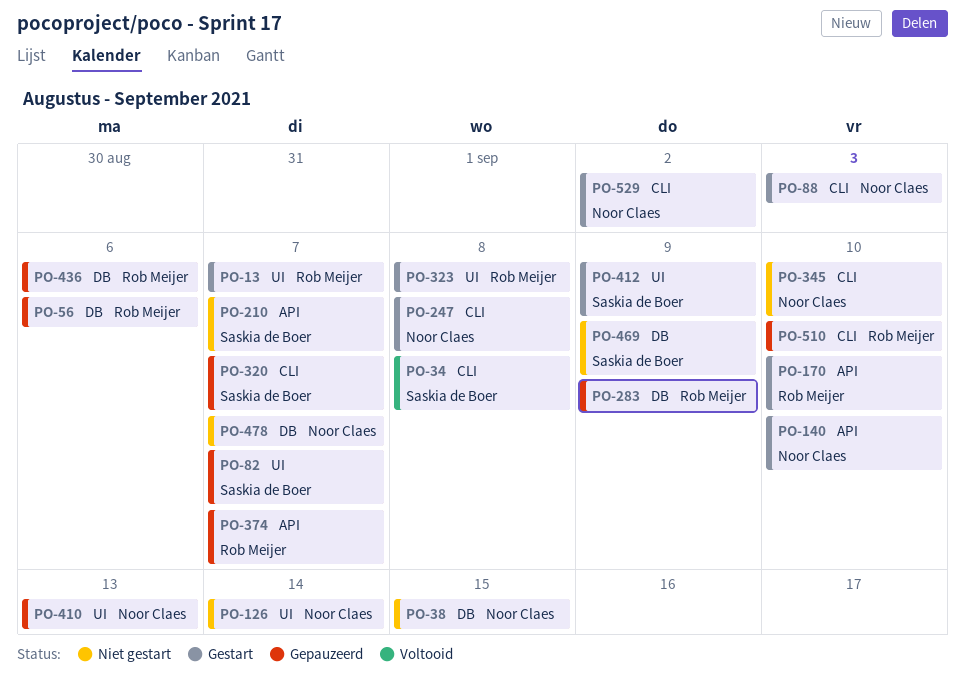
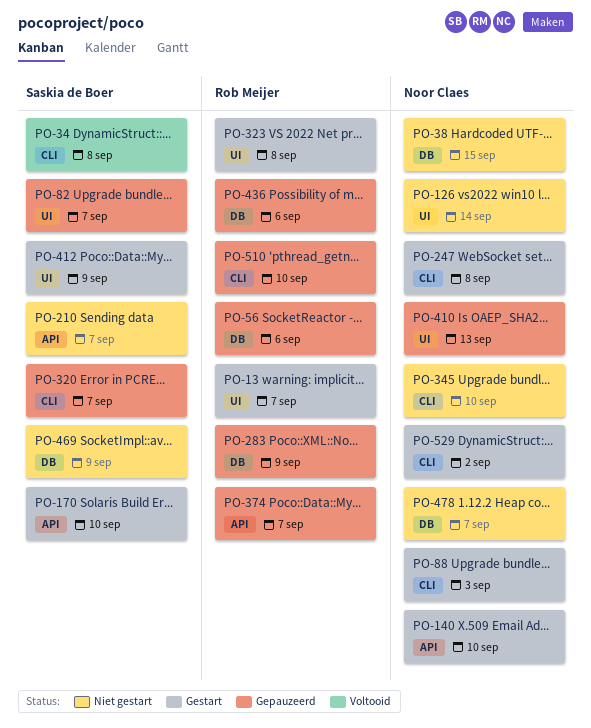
PO-170, owner: Rob Meijer -> Saskia de Boer

